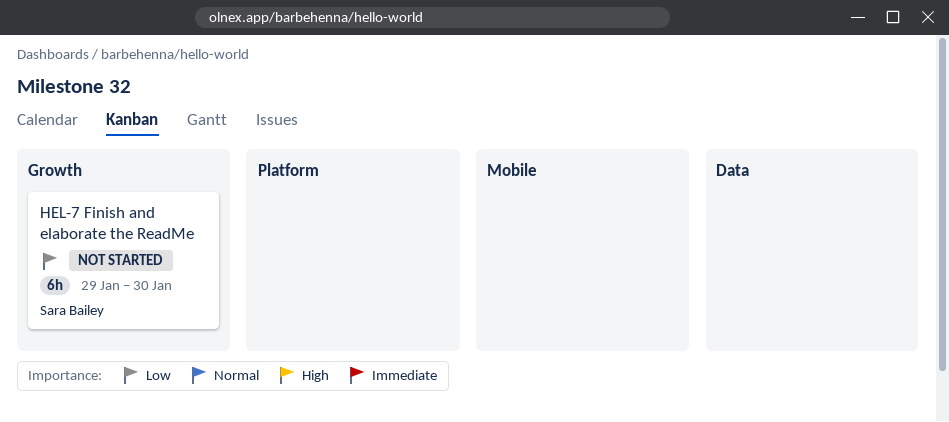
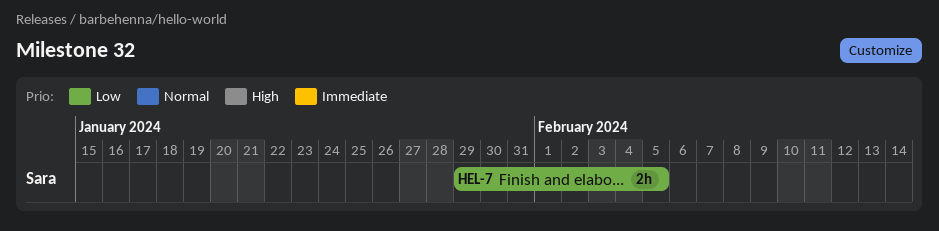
HEL-7, estimate: 6h -> 2h
HEL-7, due: Jan 30 -> Feb 5

